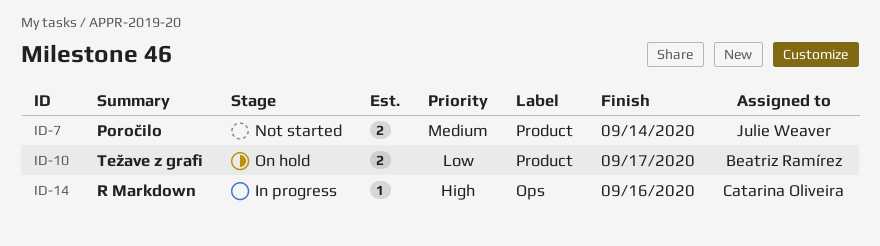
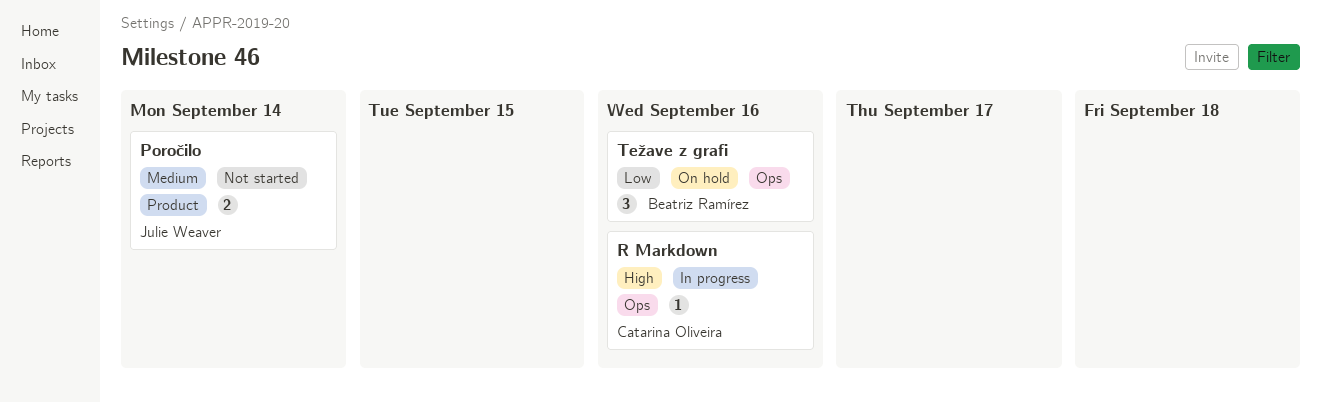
Težave z grafi, label: Product -> Ops
Težave z grafi, estimate: 2 -> 3
Težave z grafi, due: Sep 17 -> Sep 16

